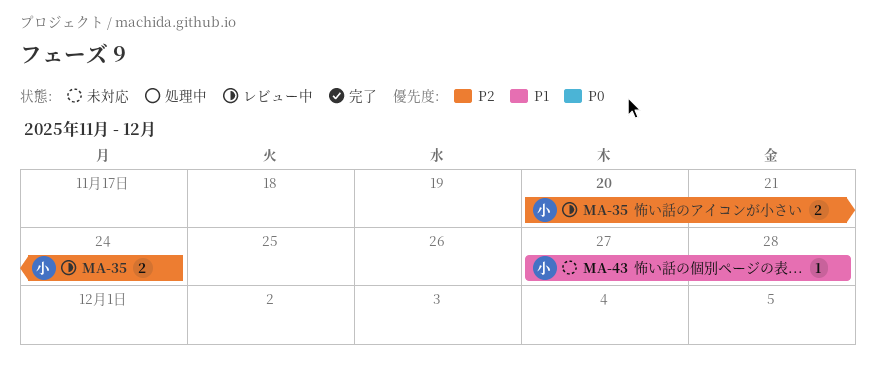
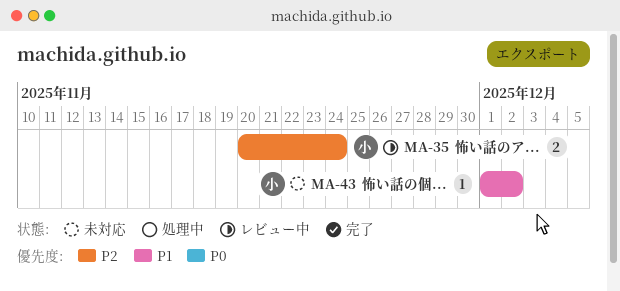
MA-43, start: Nov 27 -> Dec 1
MA-43, due: Nov 28 -> Dec 2

